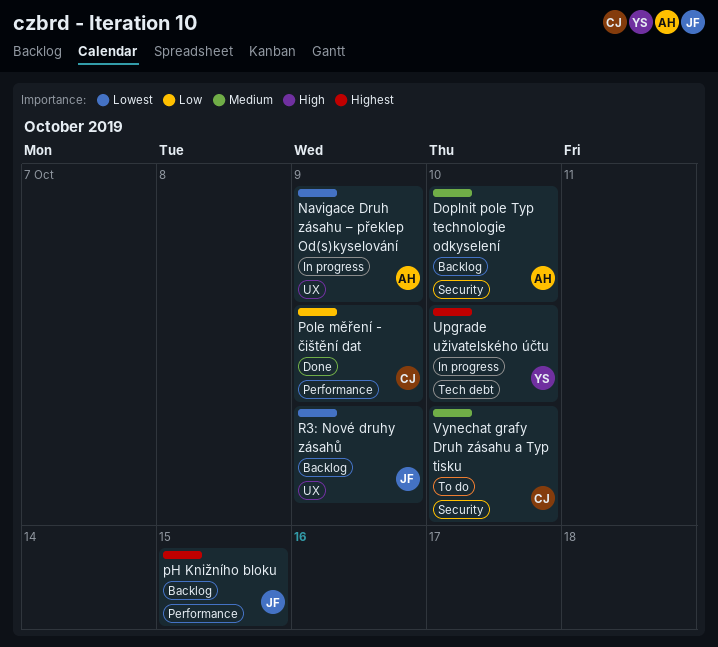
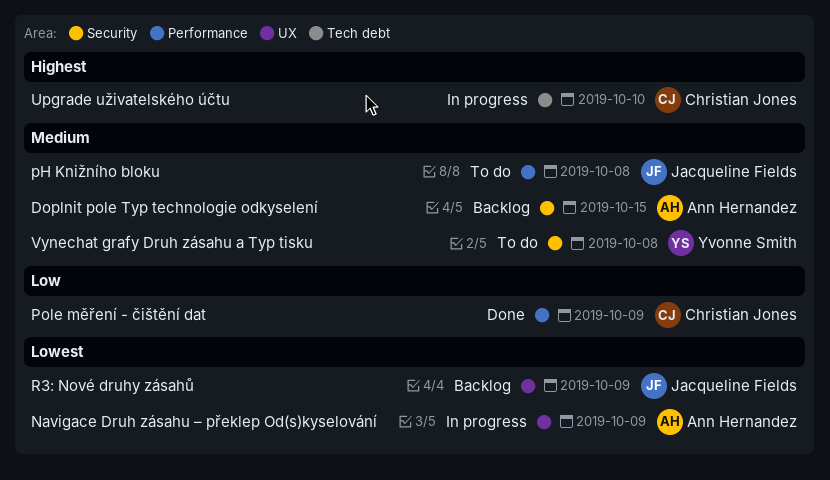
Doplnit pole Typ technologie odkyselení, due: Oct 10 -> Oct 15
pH Knižního bloku, status: Backlog -> To do
pH Knižního bloku, priority: Highest -> Medium
pH Knižního bloku, due: Oct 15 -> Oct 8
Upgrade uživatelského účtu, owner: Yvonne Smith -> Christian Jones
Vynechat grafy Druh zásahu a Typ tisku, owner: Christian Jones -> Yvonne Smith
Vynechat grafy Druh zásahu a Typ tisku, due: Oct 10 -> Oct 8

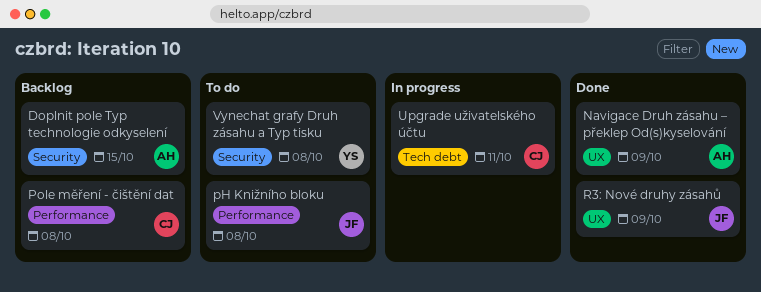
Navigace Druh zásahu – překlep Od(s)kyselování, status: In progress -> Done
Pole měření - čištění dat, status: Done -> Backlog
Pole měření - čištění dat, due: Oct 9 -> Oct 8
R3: Nové druhy zásahů, status: Backlog -> Done
Upgrade uživatelského účtu, due: Oct 10 -> Oct 11

